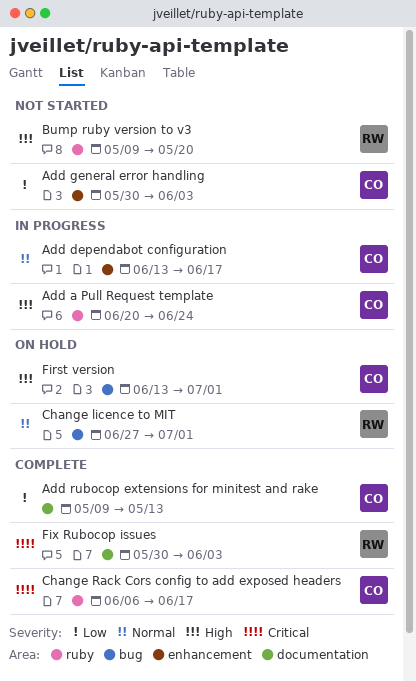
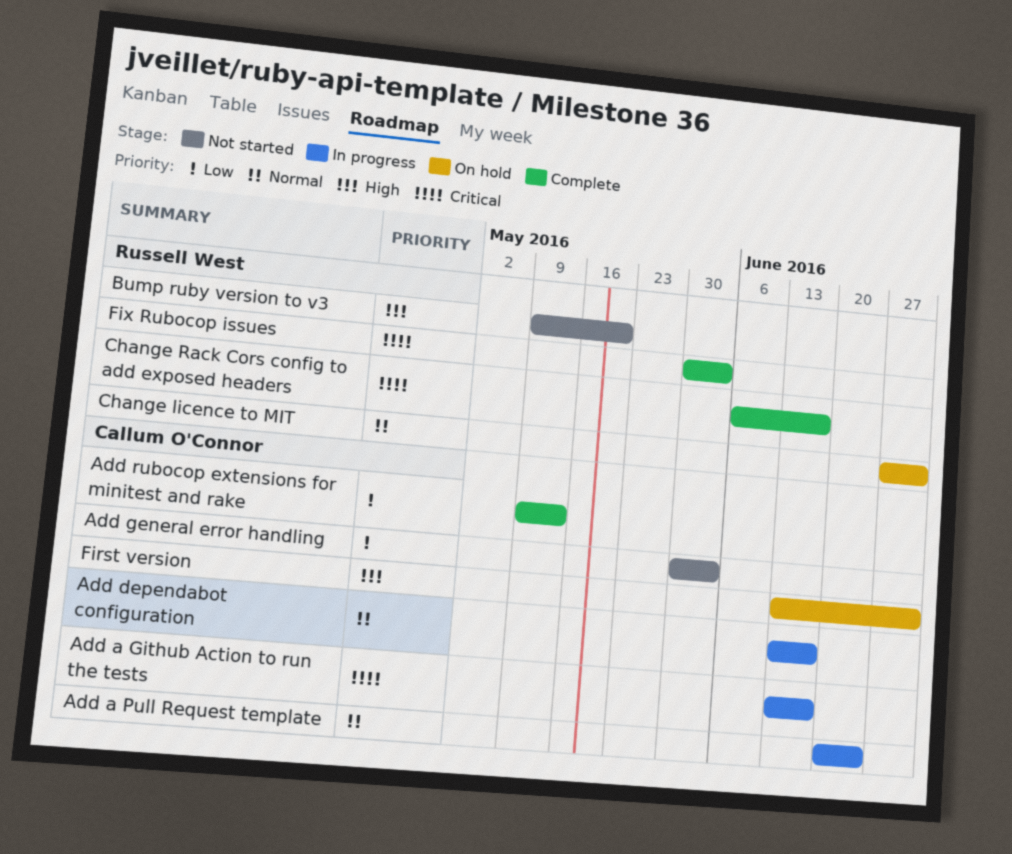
Add a Github Action to run the tests: none -> present
Add a Pull Request template, priority: High -> Normal
Change Rack Cors config to add exposed headers, owner: Callum O'Connor -> Russell West

